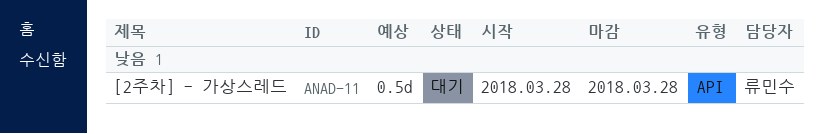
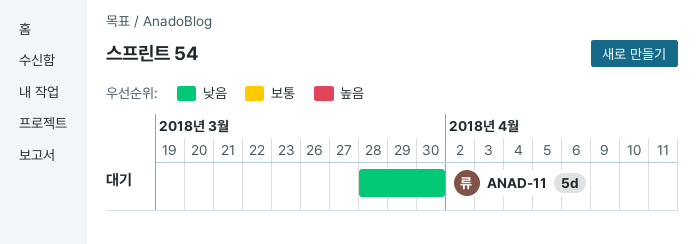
ANAD-11, estimate: 0.5d -> 5d
ANAD-11, due: Mar 28 -> Mar 30

